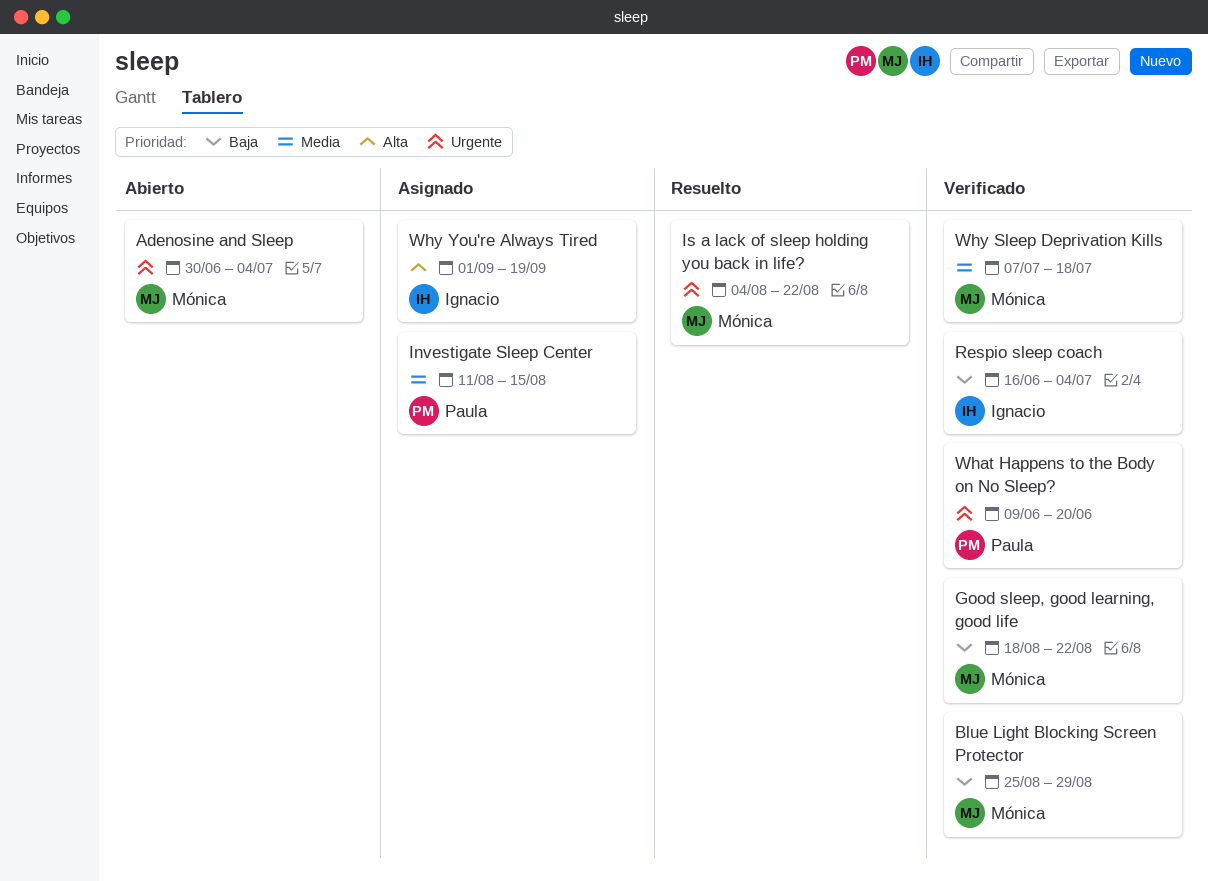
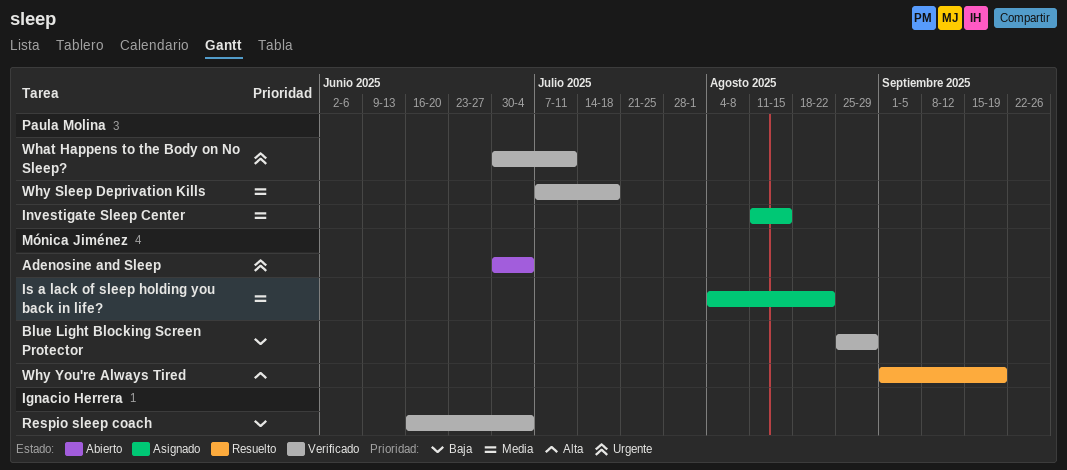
Good sleep, good learning, good life: present -> none
Is a lack of sleep holding you back in life?, status: Resuelto -> Asignado
Is a lack of sleep holding you back in life?, priority: Urgente -> Media
What Happens to the Body on No Sleep?, start: Jun 9 -> Jun 30
What Happens to the Body on No Sleep?, due: Jun 20 -> Jul 11
Why Sleep Deprivation Kills, owner: Mónica Jiménez -> Paula Molina
Why You're Always Tired, status: Asignado -> Resuelto
Why You're Always Tired, owner: Ignacio Herrera -> Mónica Jiménez

